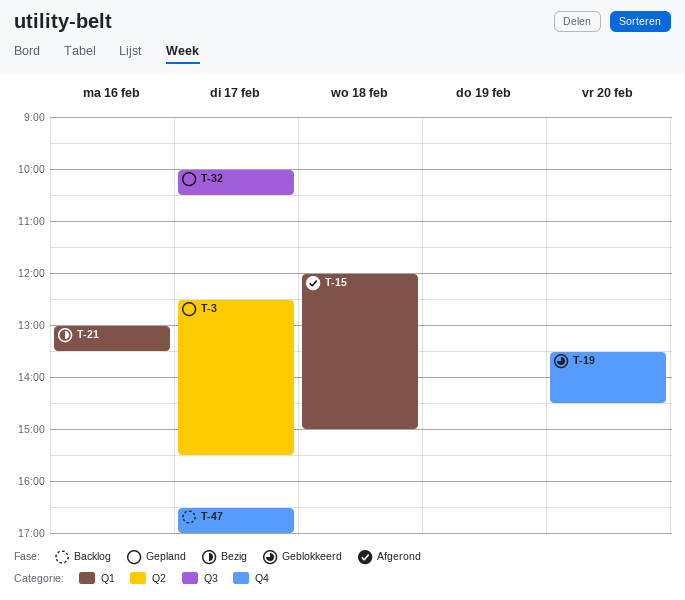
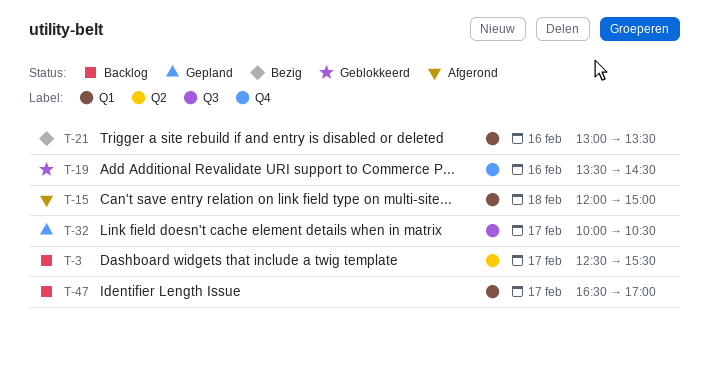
T-3, status: Gepland -> Backlog
T-19, day: Feb 20 -> Feb 16
T-47, label: Q4 -> Q1

